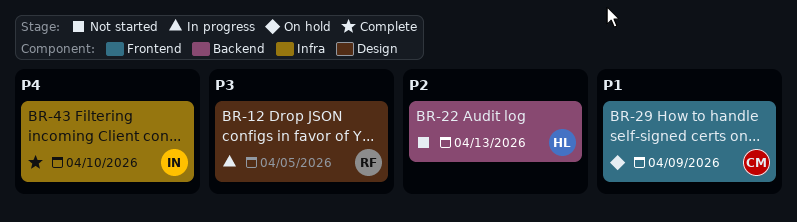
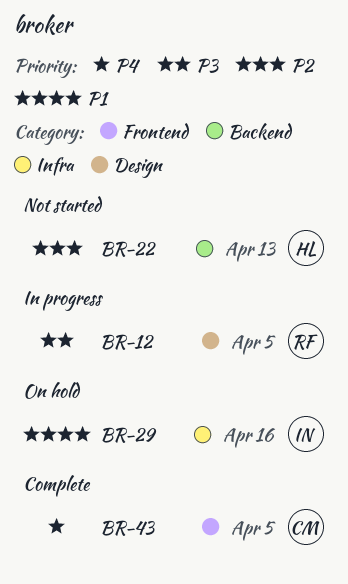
BR-29, owner: CM -> IN
BR-29, label: Frontend -> Infra
BR-29, due: Apr 9 -> Apr 16
BR-43, owner: IN -> CM
BR-43, label: Infra -> Frontend
BR-43, due: Apr 10 -> Apr 5

